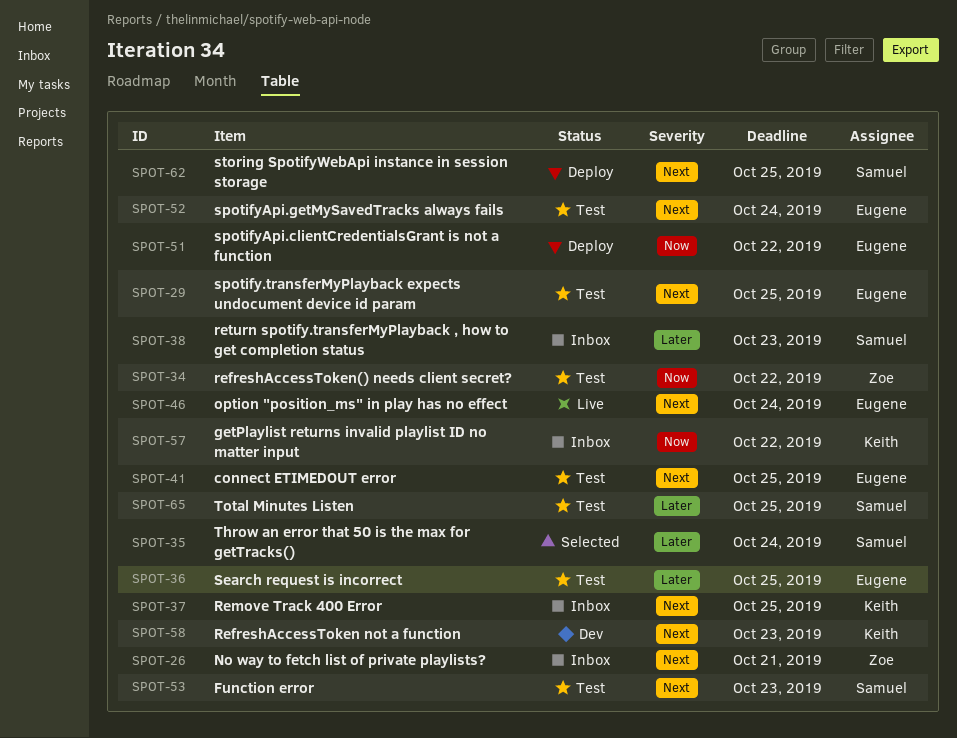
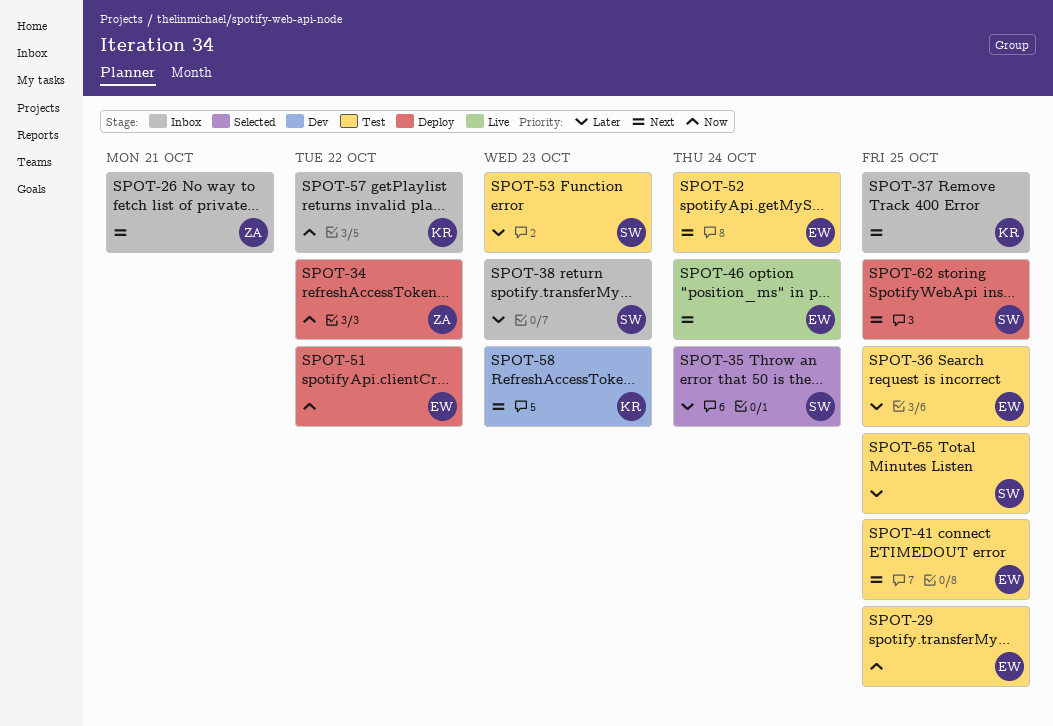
SPOT-29, priority: Next -> Now
SPOT-34, status: Test -> Deploy
SPOT-53, priority: Next -> Later

